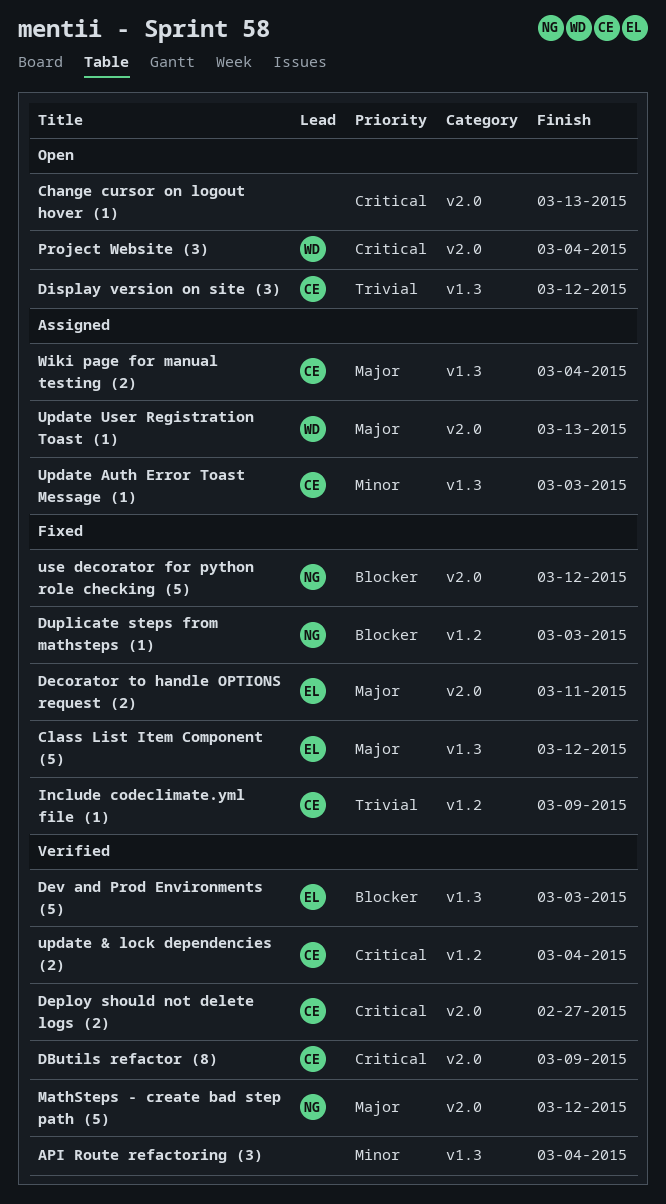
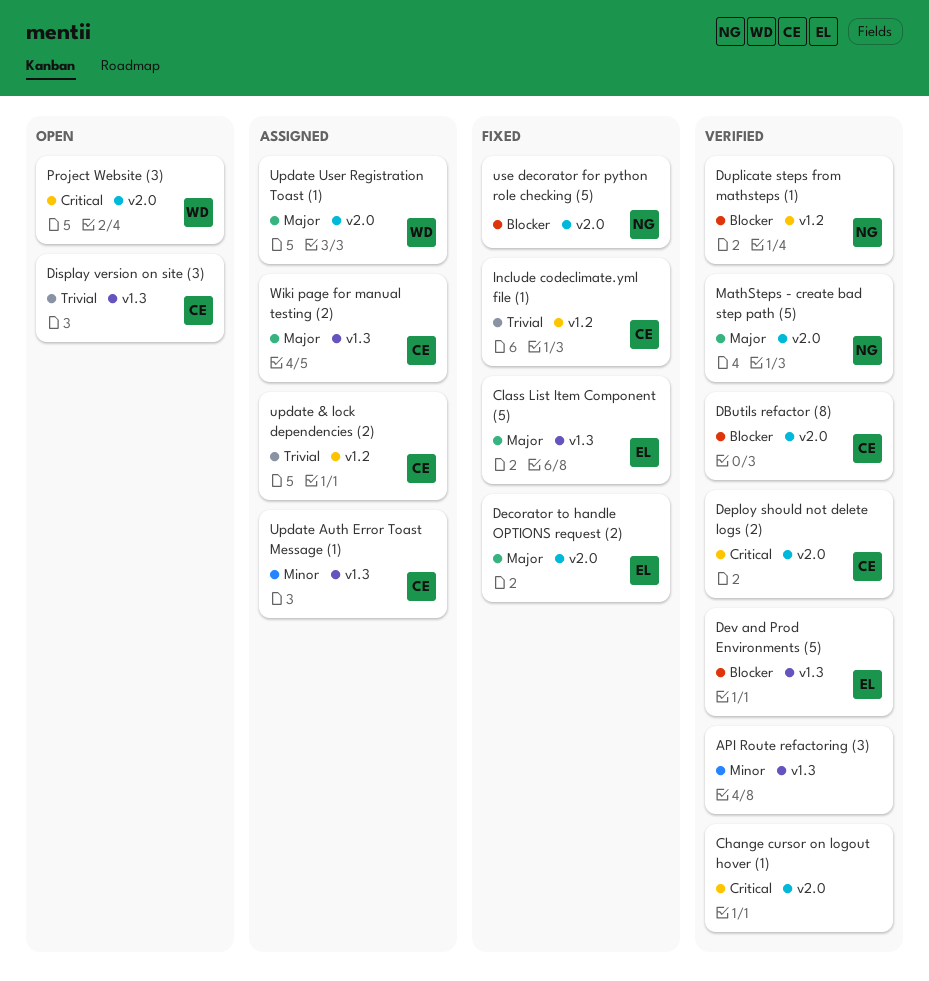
Change cursor on logout hover (1), status: Open -> Verified
DButils refactor (8), priority: Critical -> Blocker
Duplicate steps from mathsteps (1), status: Fixed -> Verified
update & lock dependencies (2), status: Verified -> Assigned
update & lock dependencies (2), priority: Critical -> Trivial

